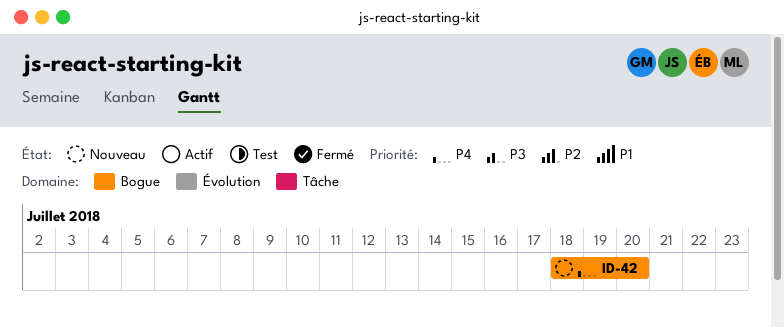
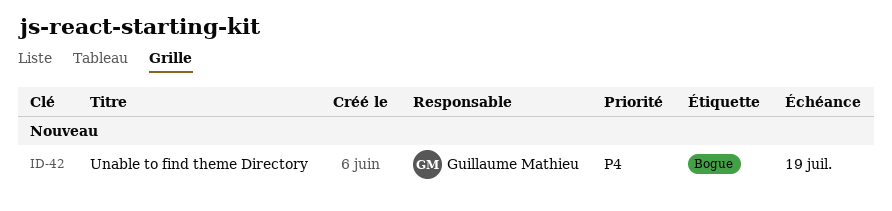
ID-42, due: Jul 20 -> Jul 19

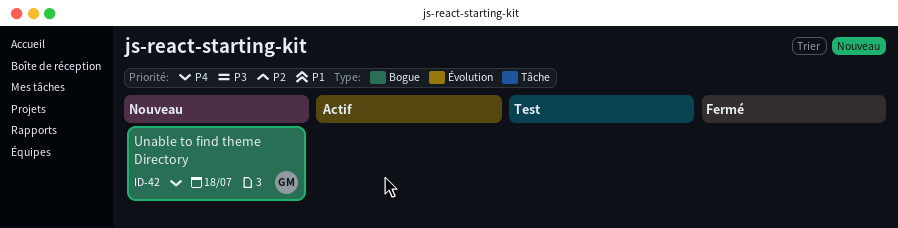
ID-42, due: Jul 19 -> Jul 18

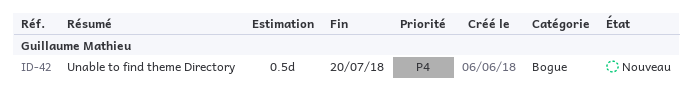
ID-42, due: Jul 18 -> Jul 20

